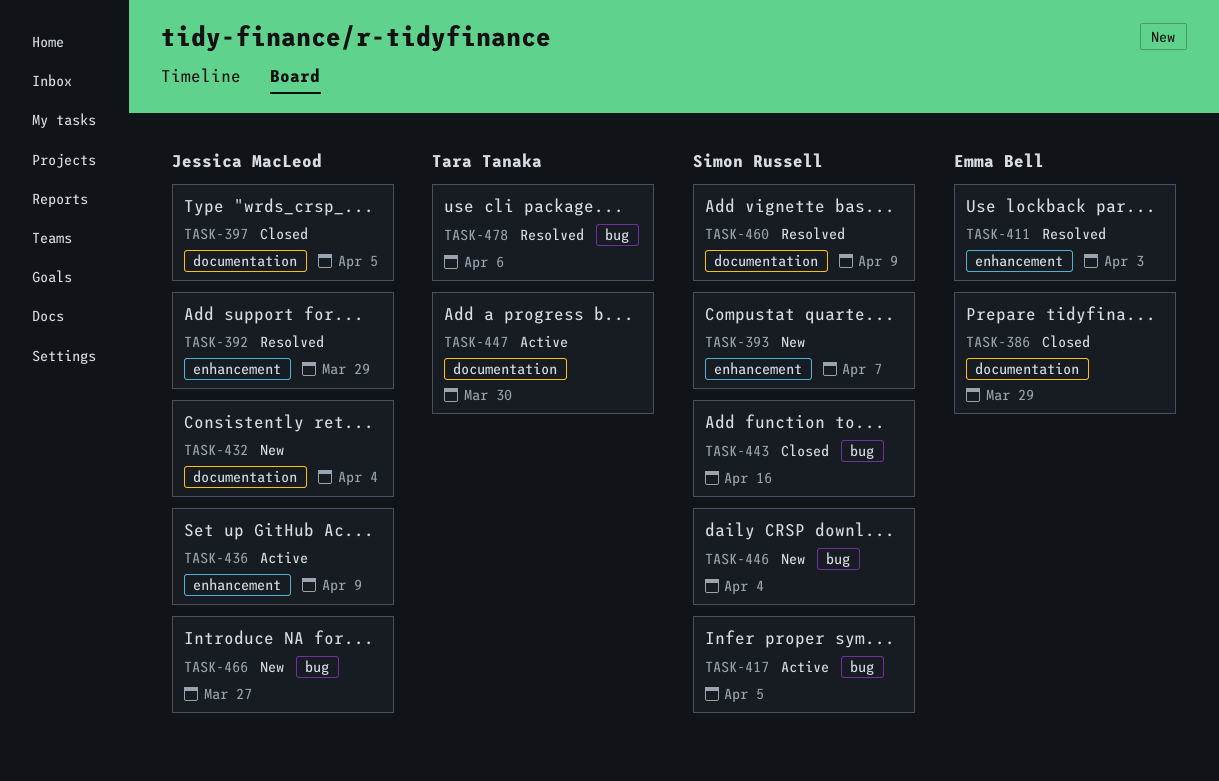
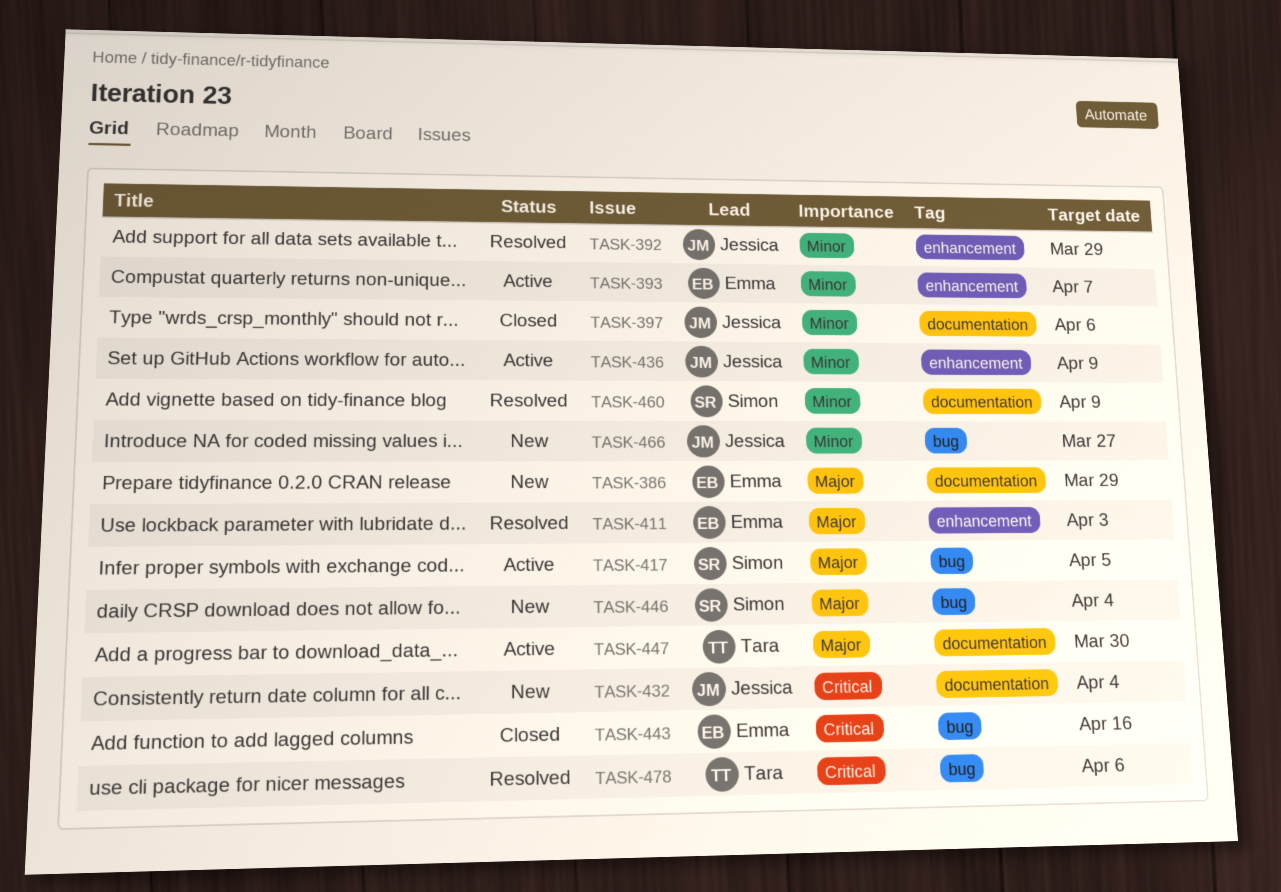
TASK-386, status: Closed -> New
TASK-393, status: New -> Active
TASK-393, owner: Simon Russell -> Emma Bell
TASK-397, due: Apr 5 -> Apr 6
TASK-443, owner: Simon Russell -> Emma Bell

